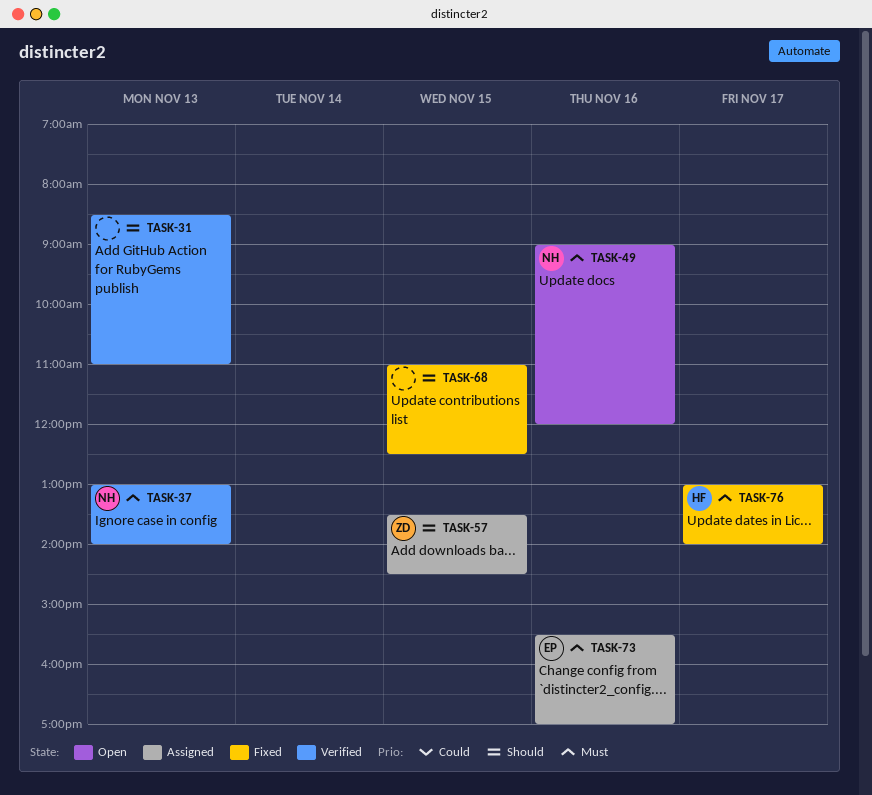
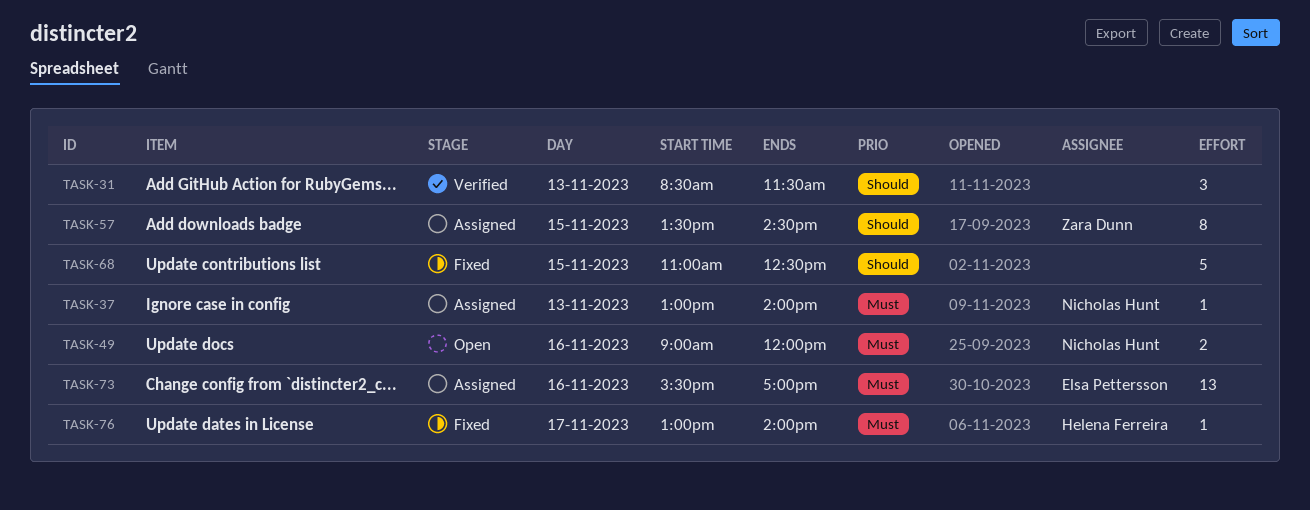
TASK-31, ends: 11:00 -> 11:30
TASK-37, status: Verified -> Assigned

